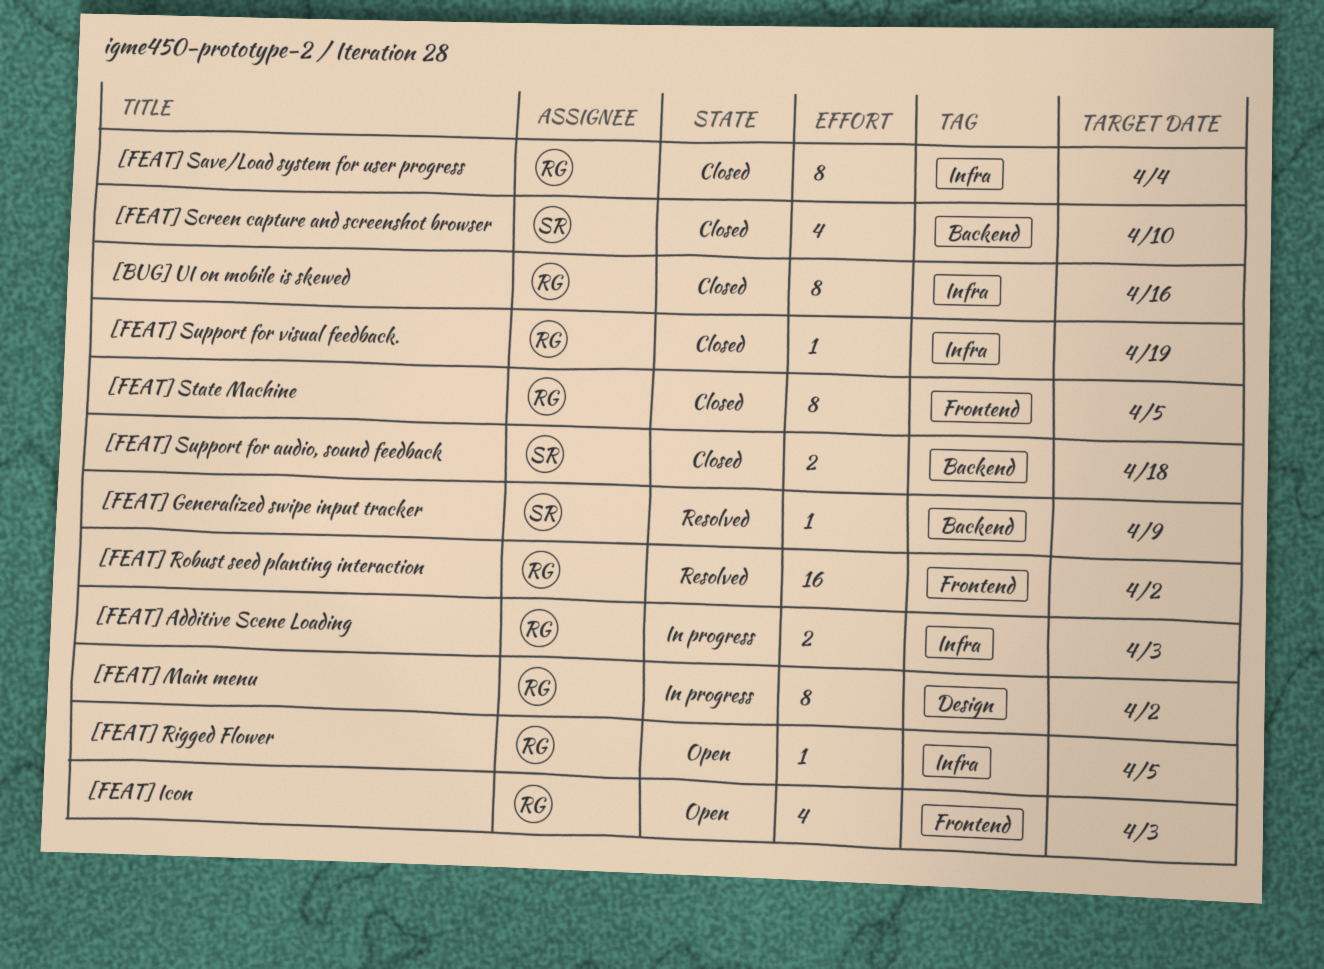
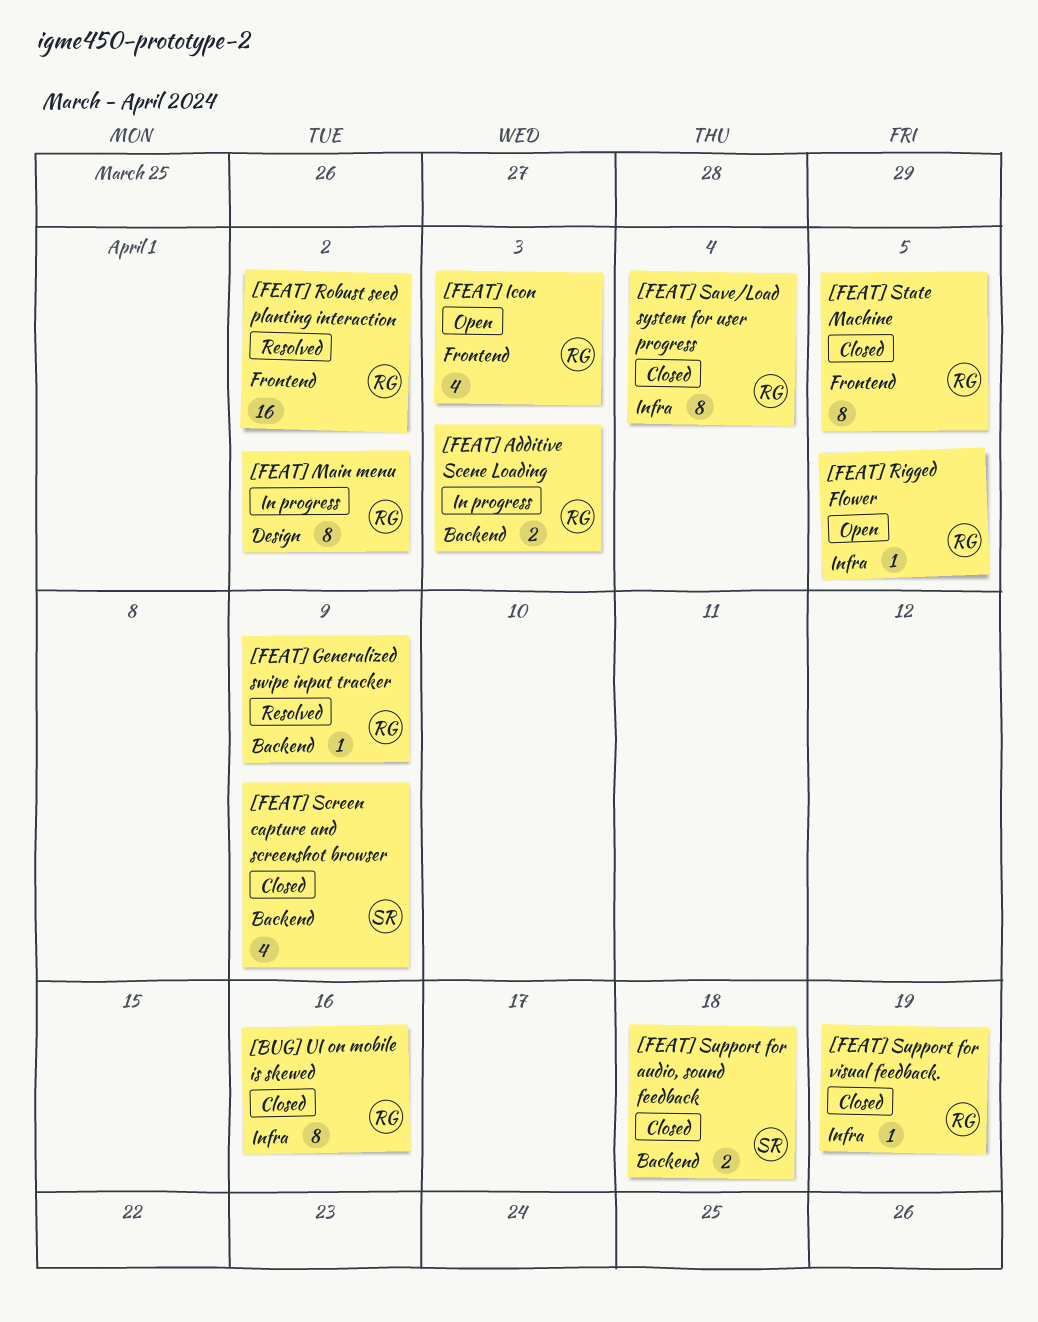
[FEAT] Additive Scene Loading, label: Infra -> Backend
[FEAT] Generalized swipe input tracker, owner: SR -> RG
[FEAT] Screen capture and screenshot browser, due: Apr 10 -> Apr 9

